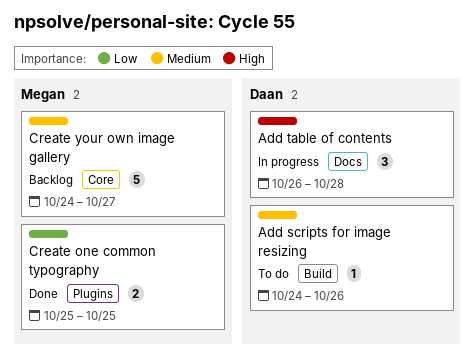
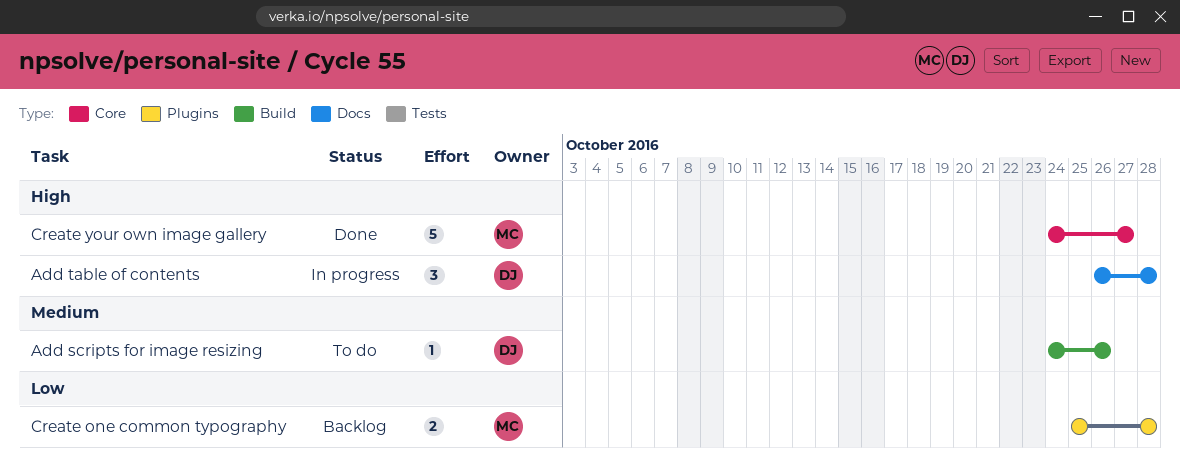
Create one common typography, status: Done -> Backlog
Create one common typography, due: Oct 25 -> Oct 28
Create your own image gallery, status: Backlog -> Done
Create your own image gallery, priority: Medium -> High

